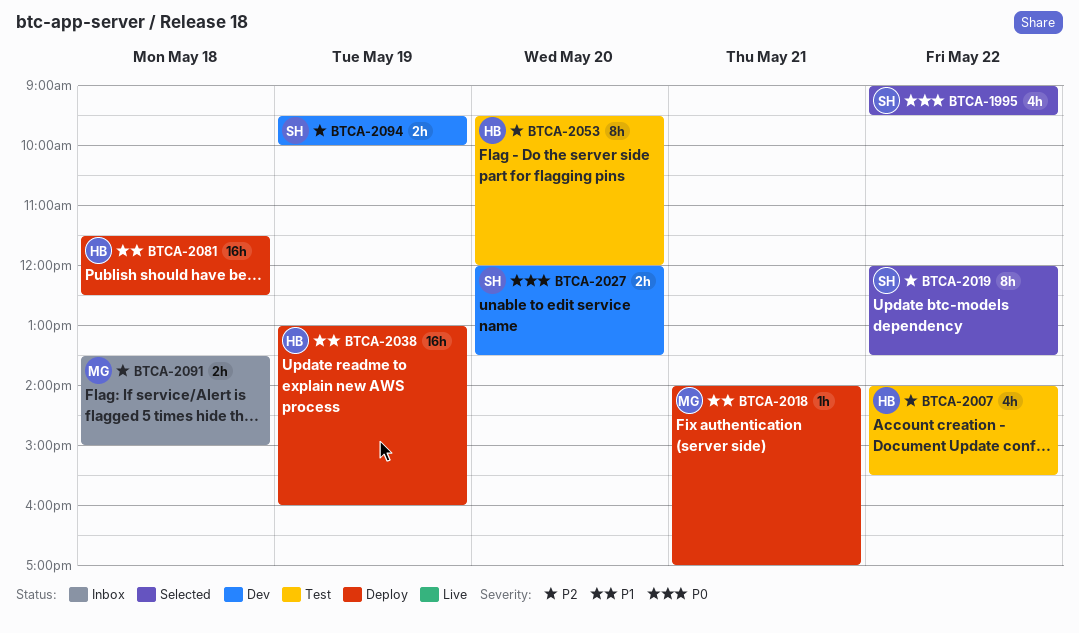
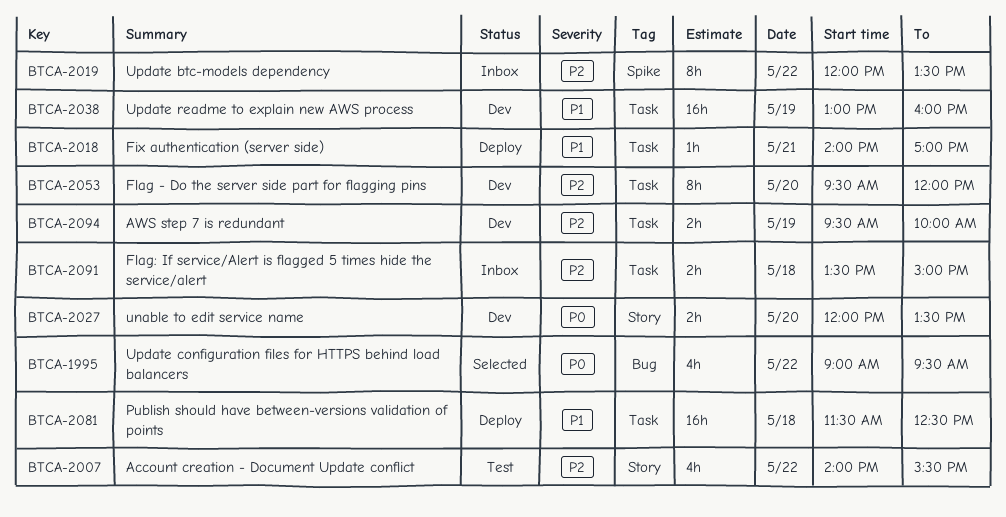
BTCA-2019, status: Selected -> Inbox
BTCA-2038, status: Deploy -> Dev
BTCA-2053, status: Test -> Dev

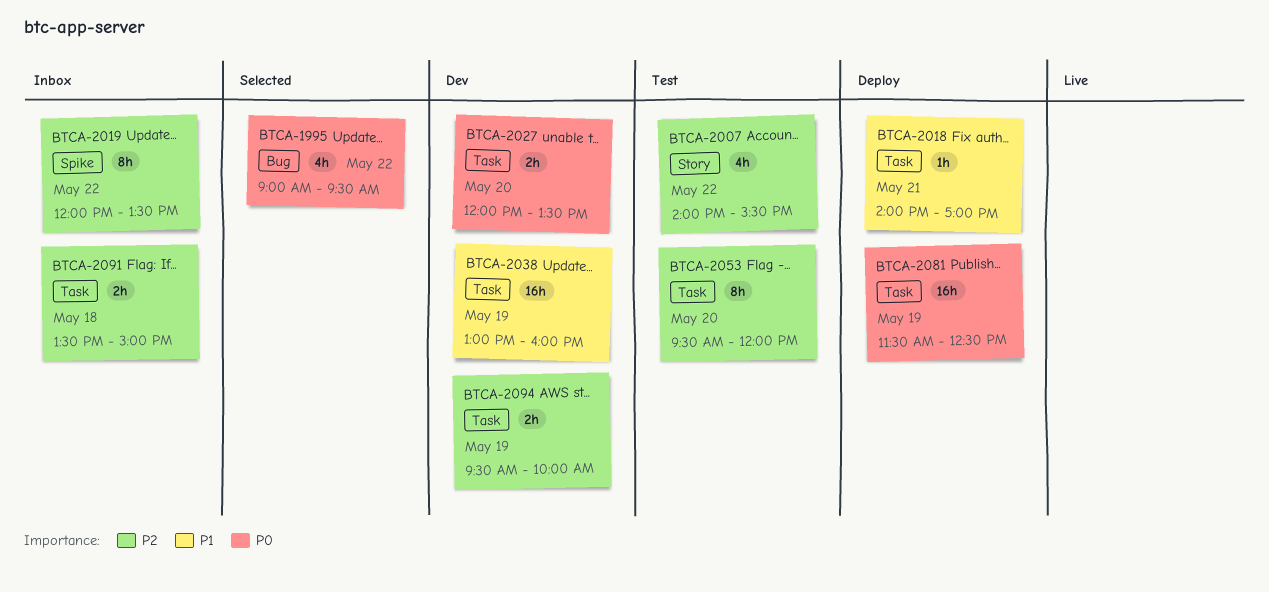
BTCA-2027, label: Story -> Task
BTCA-2053, status: Dev -> Test
BTCA-2081, priority: P1 -> P0
BTCA-2081, day: May 18 -> May 19

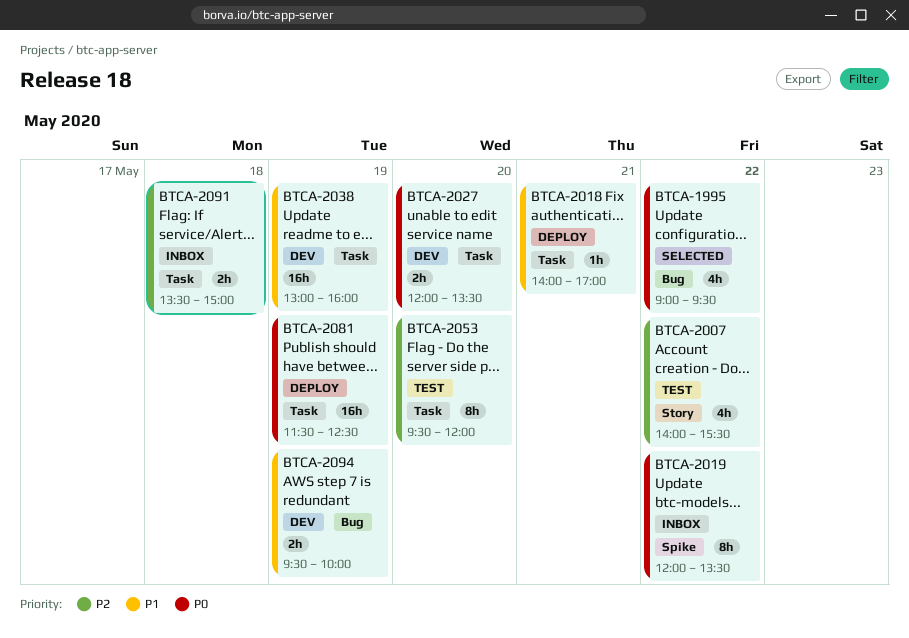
BTCA-2019, priority: P2 -> P0
BTCA-2094, priority: P2 -> P1
BTCA-2094, label: Task -> Bug

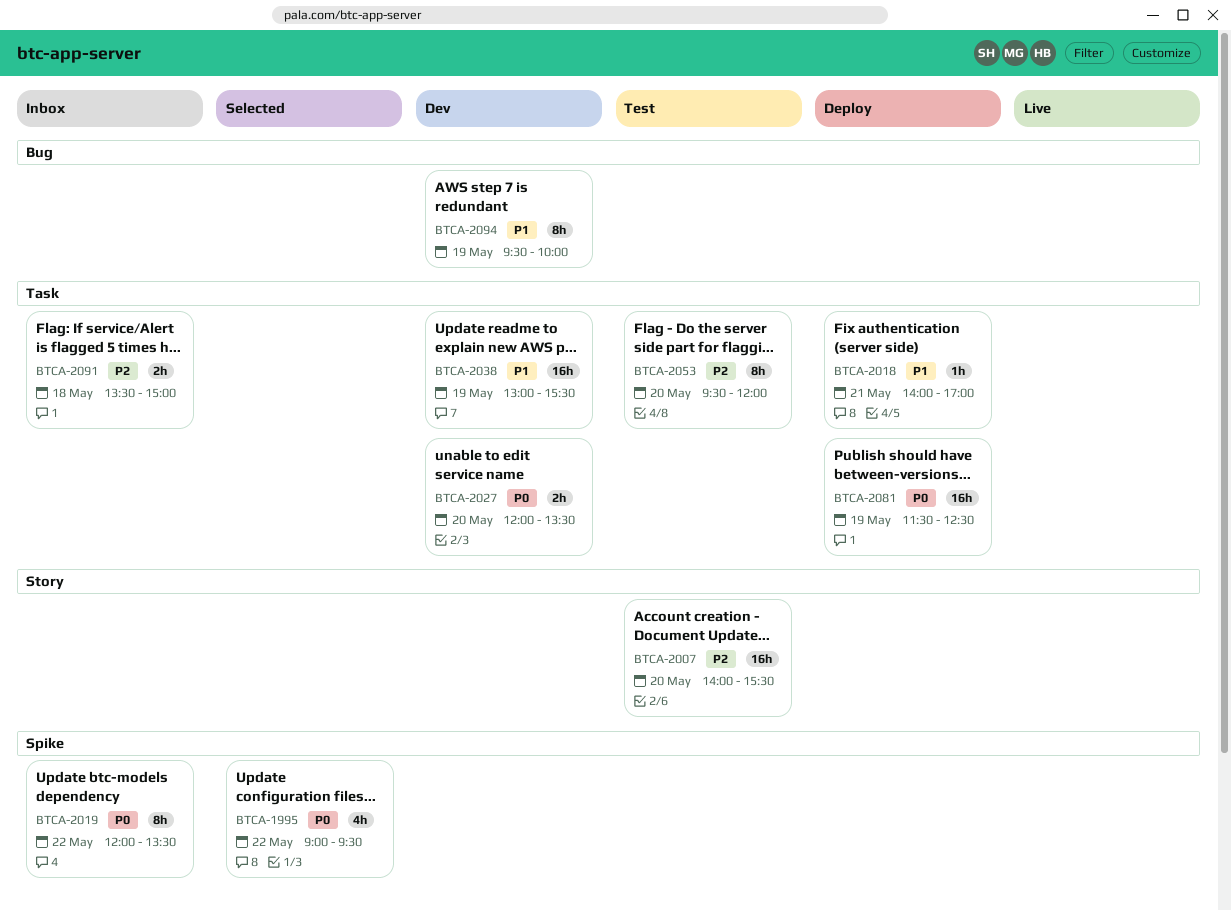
BTCA-1995, label: Bug -> Spike
BTCA-2007, estimate: 4h -> 16h
BTCA-2007, day: May 22 -> May 20
BTCA-2038, ends: 16:00 -> 15:30
BTCA-2094, estimate: 2h -> 8h

